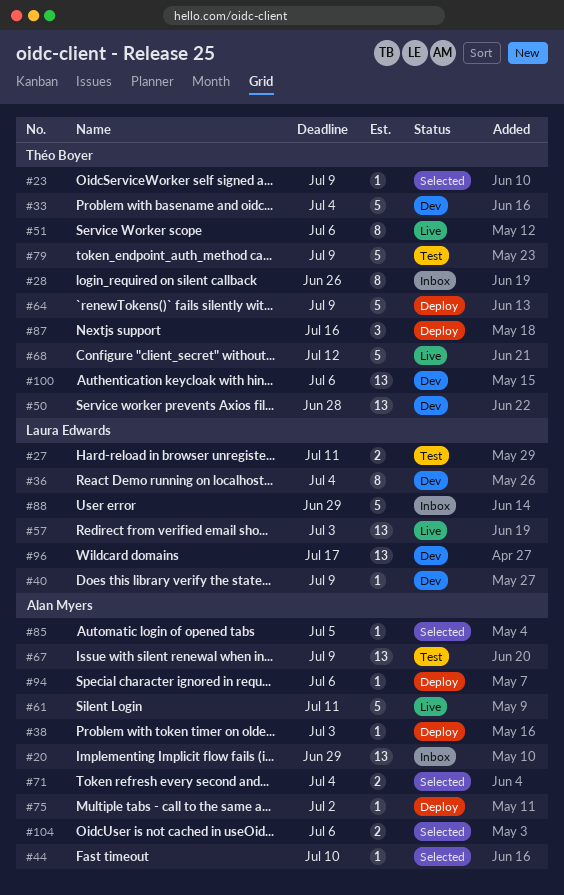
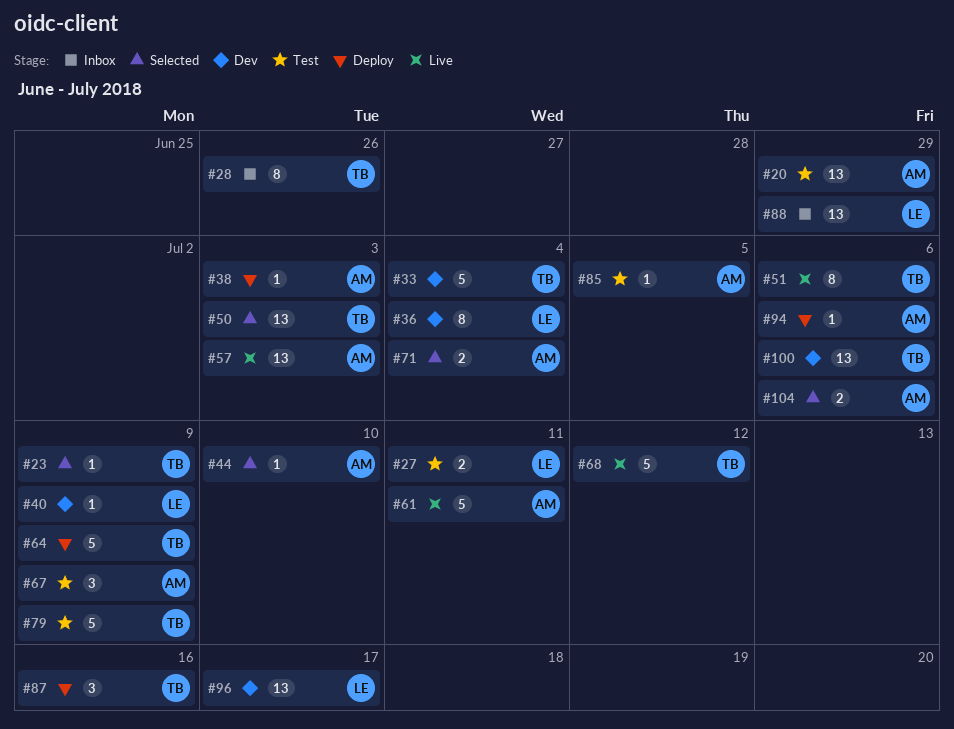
#20, status: Inbox -> Test
#50, status: Dev -> Selected
#50, due: Jun 28 -> Jul 3
#57, owner: Laura Edwards -> Alan Myers
#67, estimate: 13 -> 3
#75: present -> none
#85, status: Selected -> Test
#88, estimate: 5 -> 13

